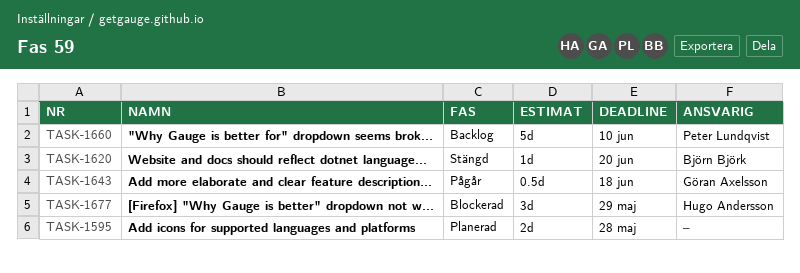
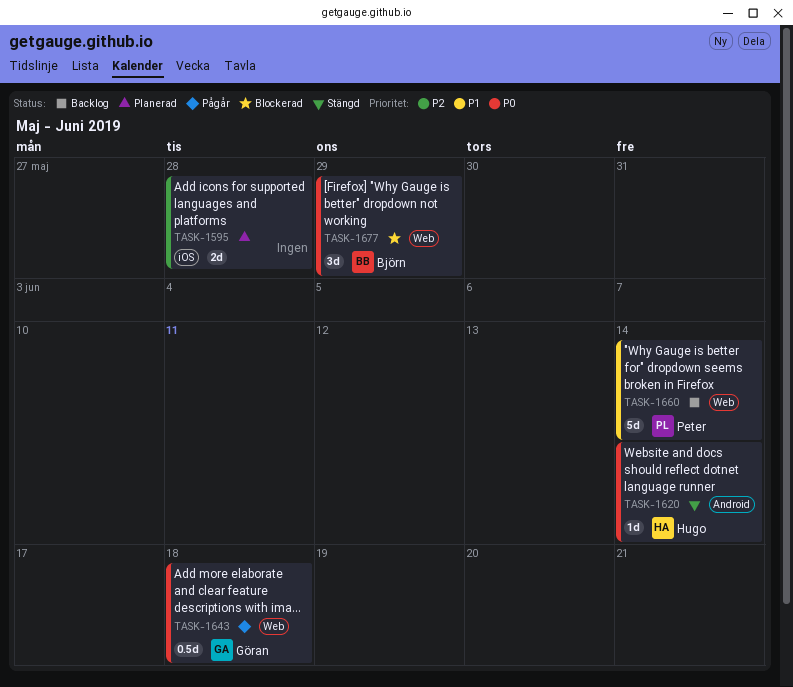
TASK-1620, owner: Björn Björk -> Hugo Andersson
TASK-1620, due: Jun 20 -> Jun 14
TASK-1660, due: Jun 10 -> Jun 14
TASK-1677, owner: Hugo Andersson -> Björn Björk

